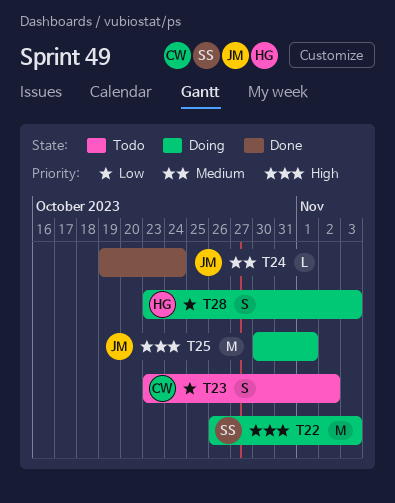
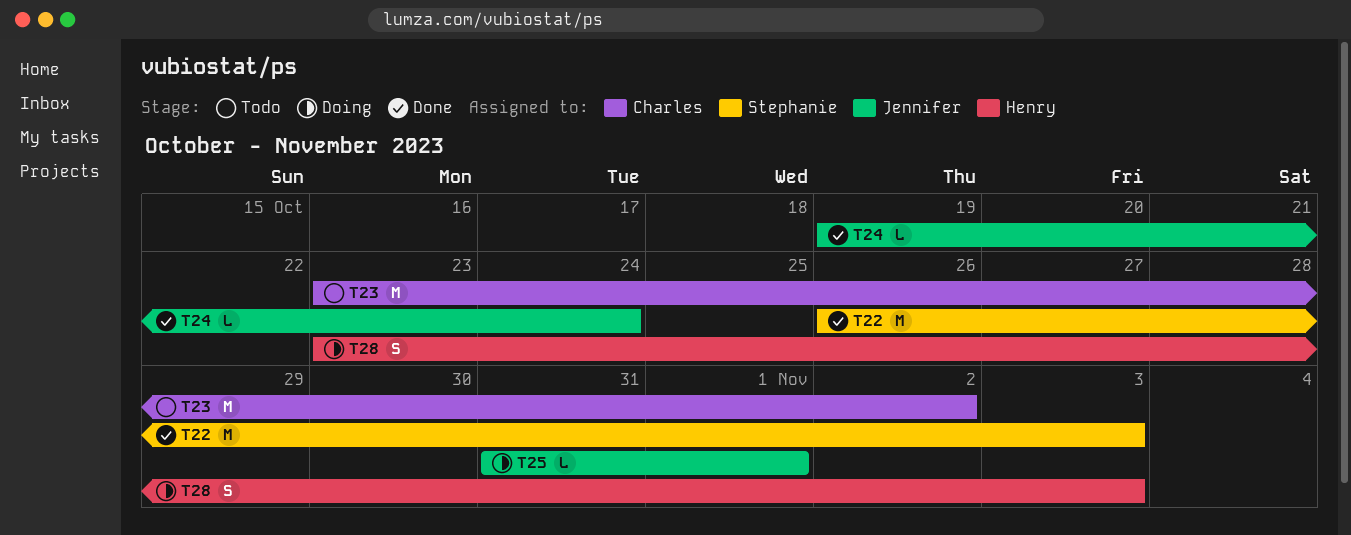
T22, status: Doing -> Done
T23, estimate: S -> M
T25, estimate: M -> L
T25, start: Oct 30 -> Oct 31

